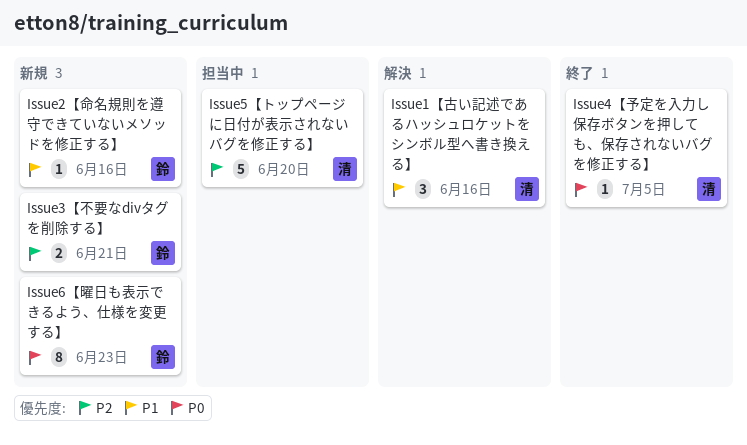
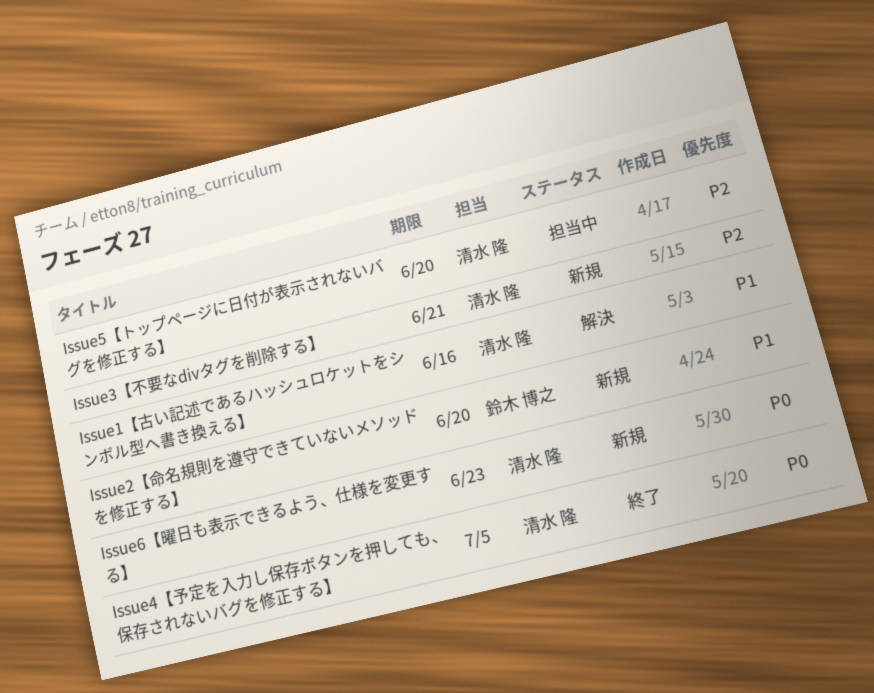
Issue2【命名規則を遵守できていないメソッドを修正する】, due: Jun 16 -> Jun 20
Issue3【不要なdivタグを削除する】, owner: 鈴木 博之 -> 清水 隆
Issue6【曜日も表示できるよう、仕様を変更する】, owner: 鈴木 博之 -> 清水 隆

